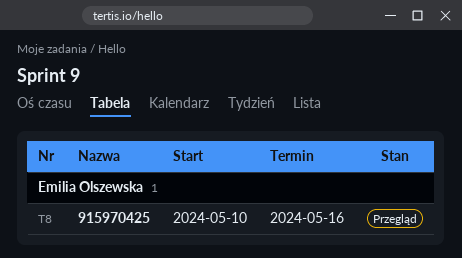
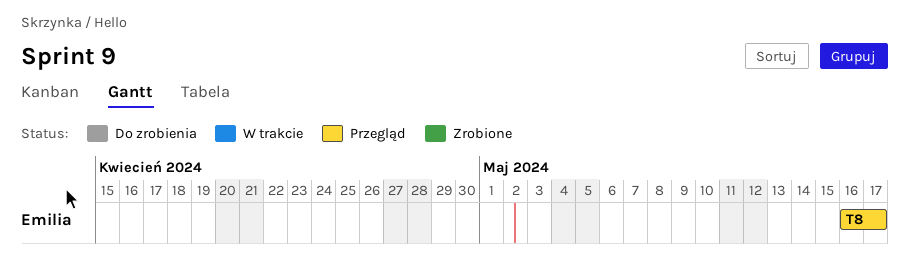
T8, start: May 10 -> May 16
T8, due: May 16 -> May 17

